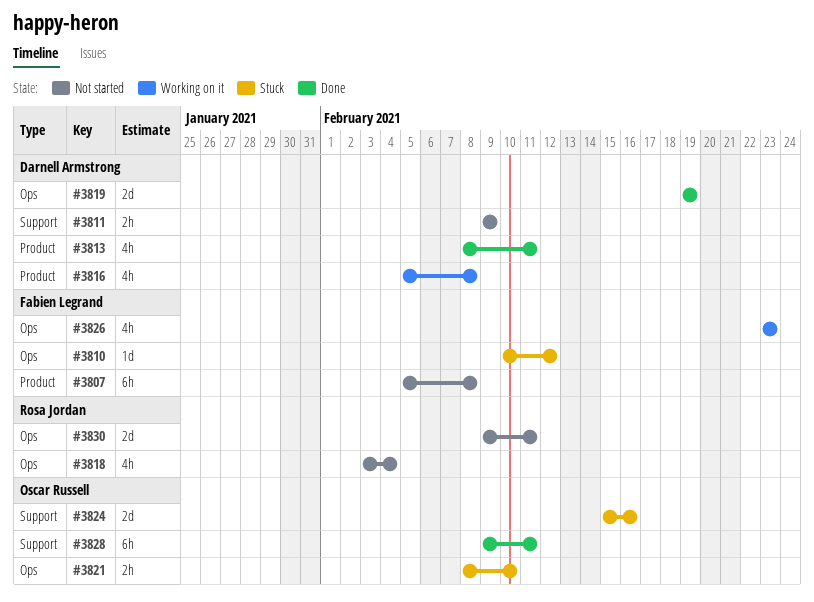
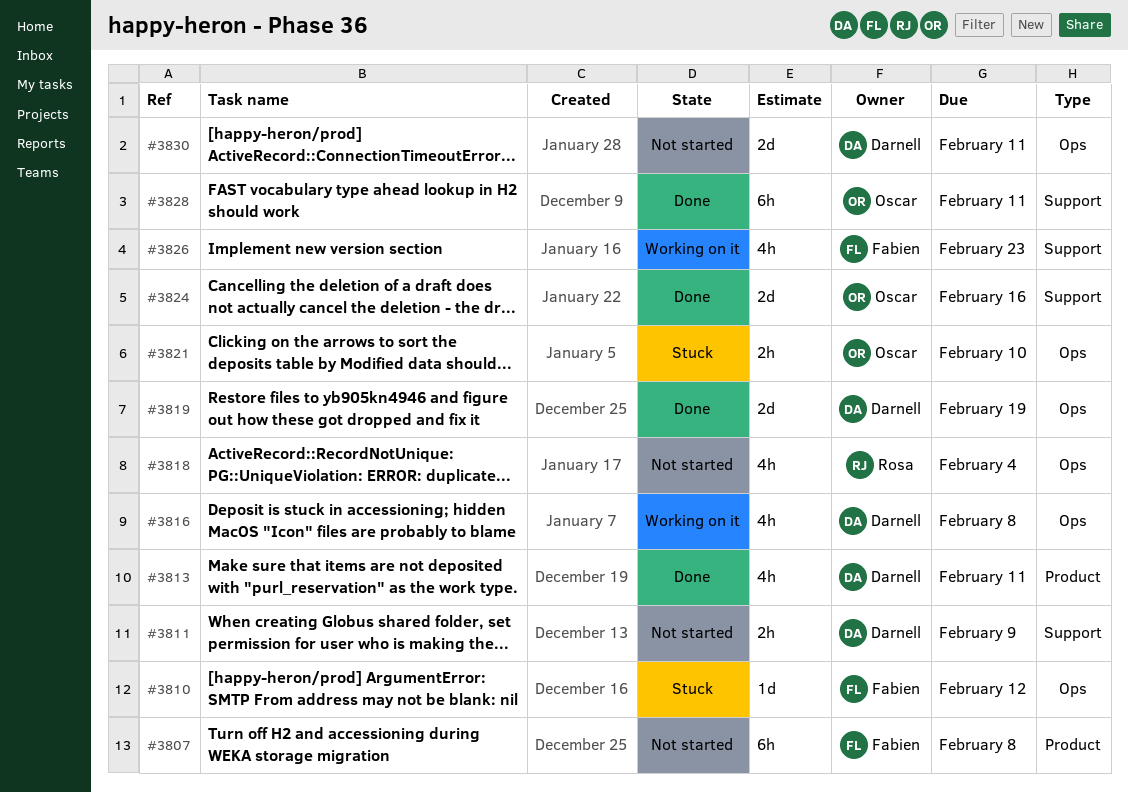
#3816, label: Product -> Ops
#3824, status: Stuck -> Done
#3826, label: Ops -> Support
#3830, owner: Rosa Jordan -> Darnell Armstrong

